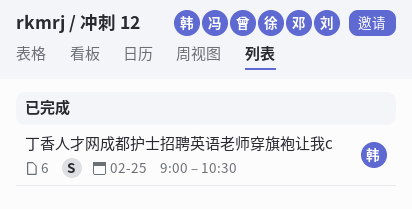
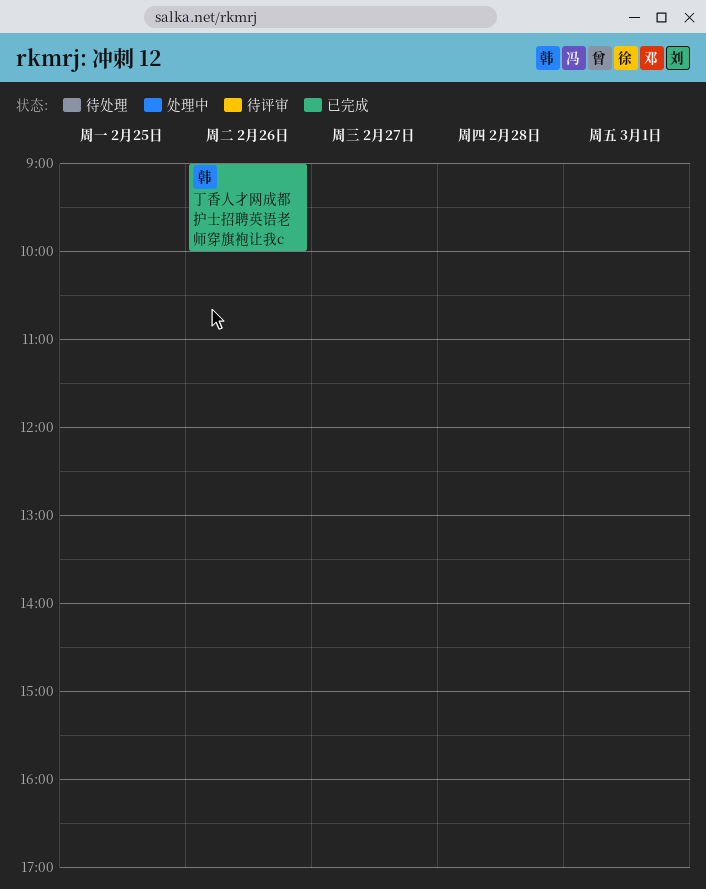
丁香人才网成都护士招聘英语老师穿旗袍让我c, day: Feb 25 -> Feb 26
丁香人才网成都护士招聘英语老师穿旗袍让我c, ends: 10:30 -> 10:00

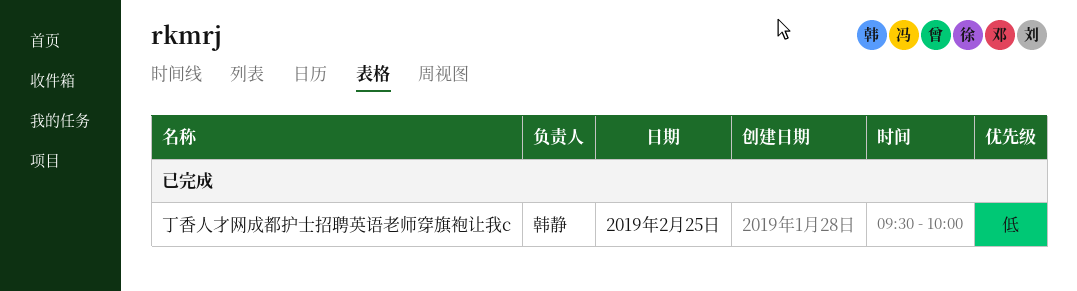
丁香人才网成都护士招聘英语老师穿旗袍让我c, day: Feb 26 -> Feb 25
丁香人才网成都护士招聘英语老师穿旗袍让我c, begins: 09:00 -> 09:30

